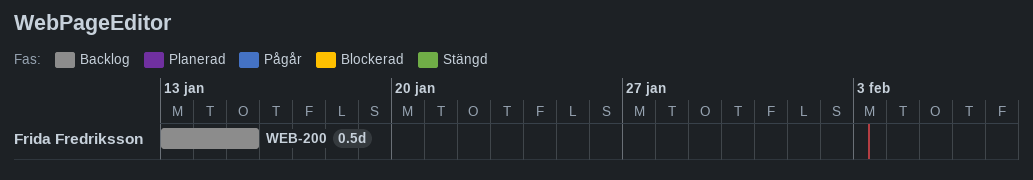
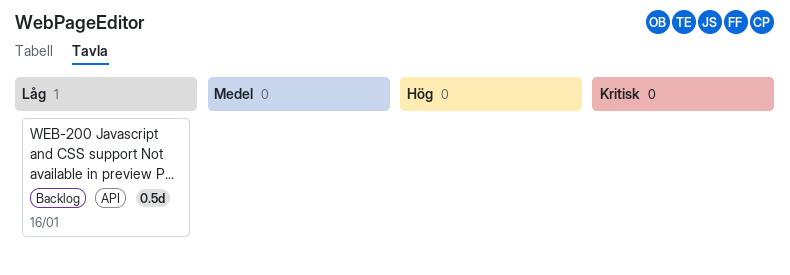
WEB-200, due: Jan 15 -> Jan 16

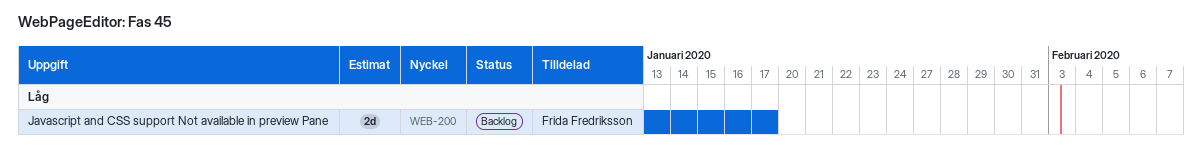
WEB-200, estimate: 0.5d -> 2d
WEB-200, due: Jan 16 -> Jan 17

